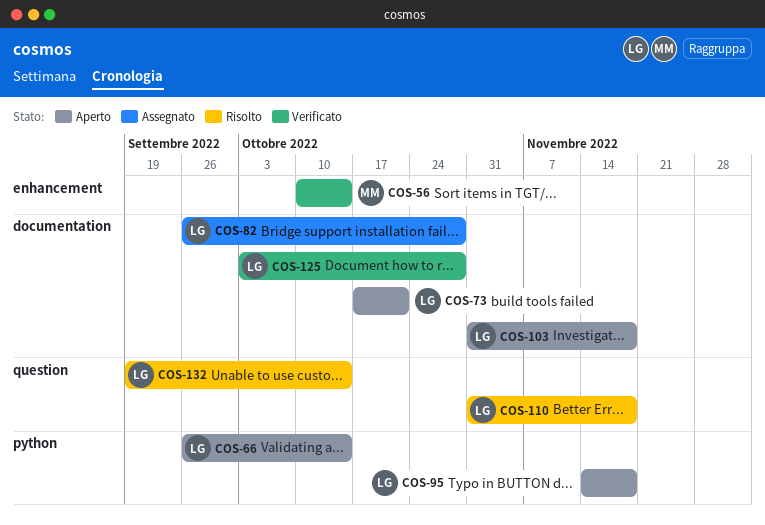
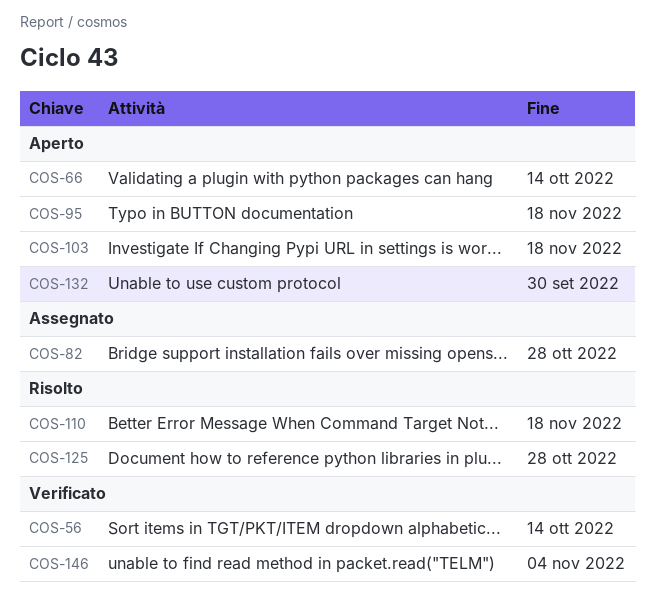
COS-73: present -> none
COS-125, status: Verificato -> Risolto
COS-132, status: Risolto -> Aperto
COS-132, due: Oct 14 -> Sep 30
COS-146: none -> present

